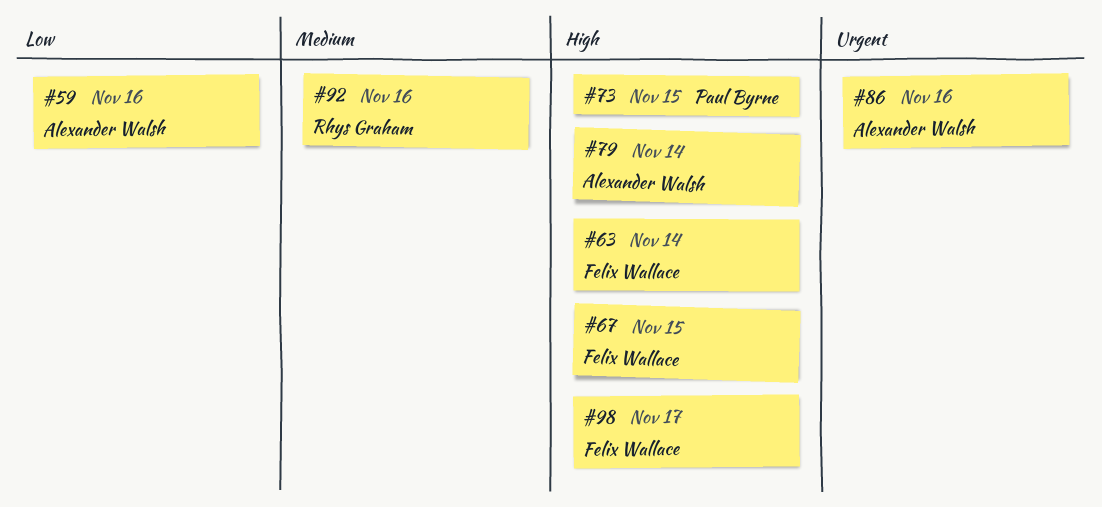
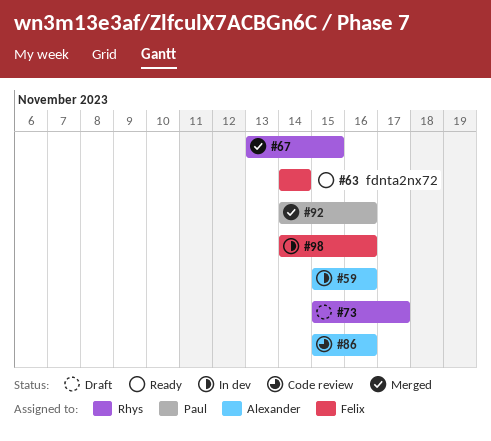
#67, owner: Felix Wallace -> Rhys Graham
#73, owner: Paul Byrne -> Rhys Graham
#73, due: Nov 15 -> Nov 17
#79: present -> none
#92, owner: Rhys Graham -> Paul Byrne
#98, due: Nov 17 -> Nov 16

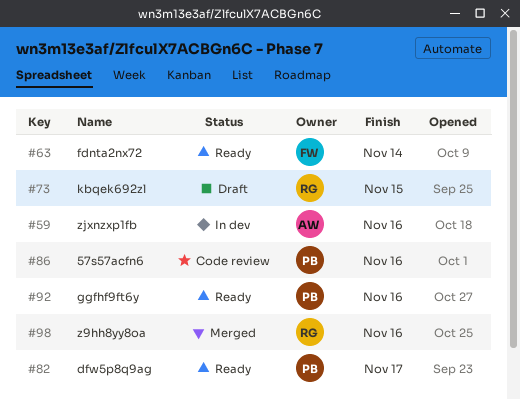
#67: present -> none
#73, due: Nov 17 -> Nov 15
#82: none -> present
#86, owner: Alexander -> Paul
#92, status: Merged -> Ready
#98, status: In dev -> Merged
#98, owner: Felix -> Rhys

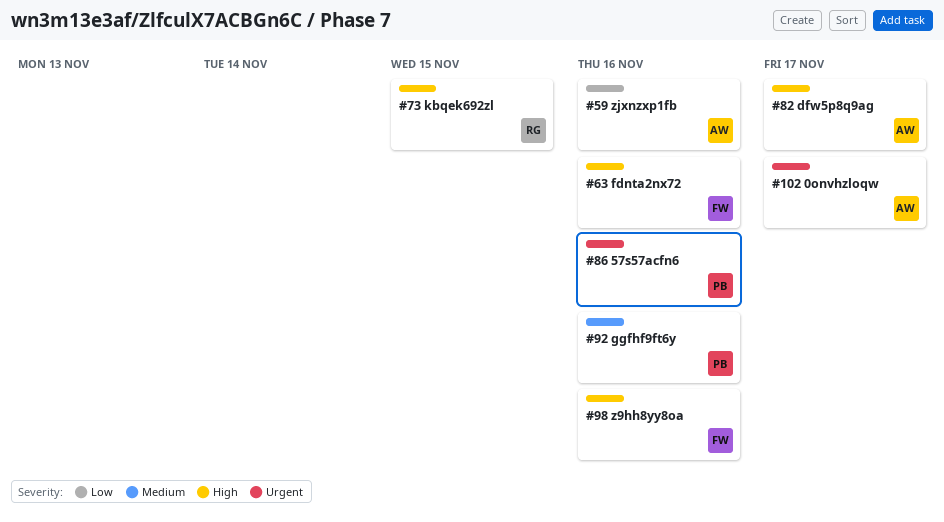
#63, due: Nov 14 -> Nov 16
#82, owner: PB -> AW
#98, owner: RG -> FW
#102: none -> present

